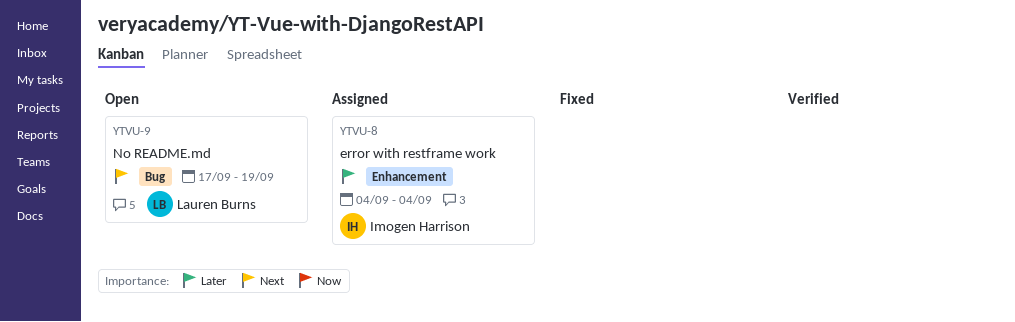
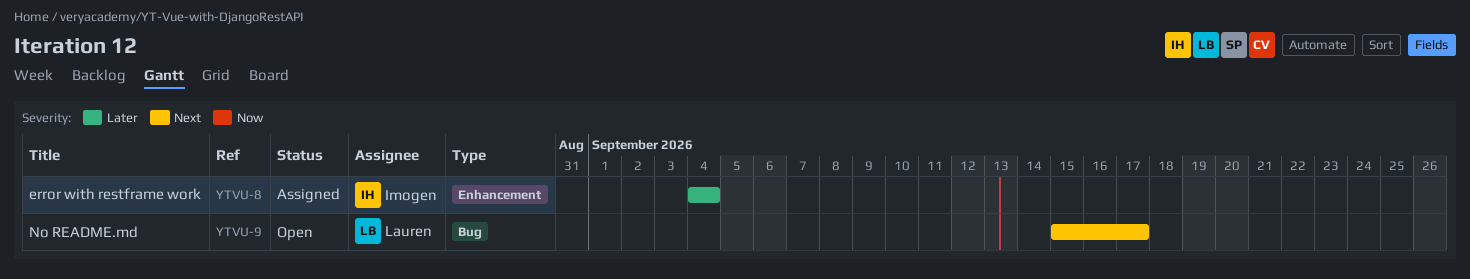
YTVU-9, start: Sep 17 -> Sep 15
YTVU-9, due: Sep 19 -> Sep 17

